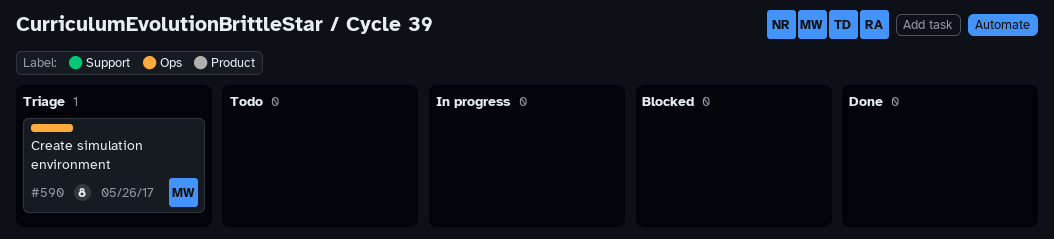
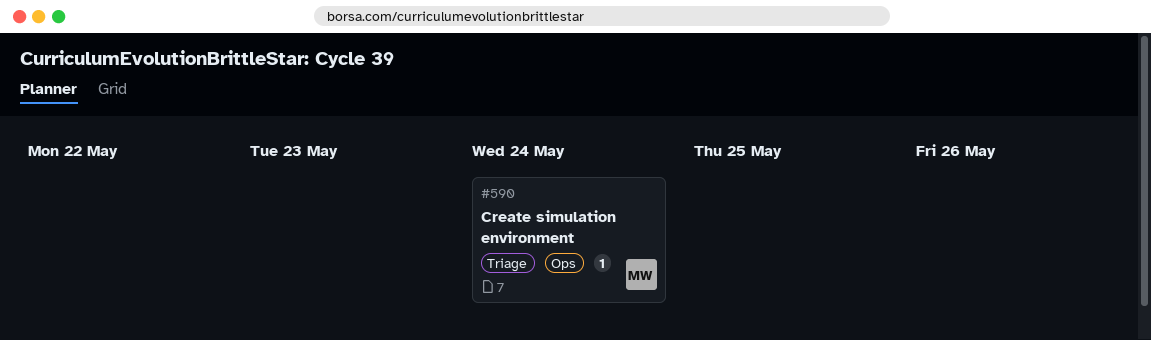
#590, estimate: 8 -> 1
#590, due: May 26 -> May 24

